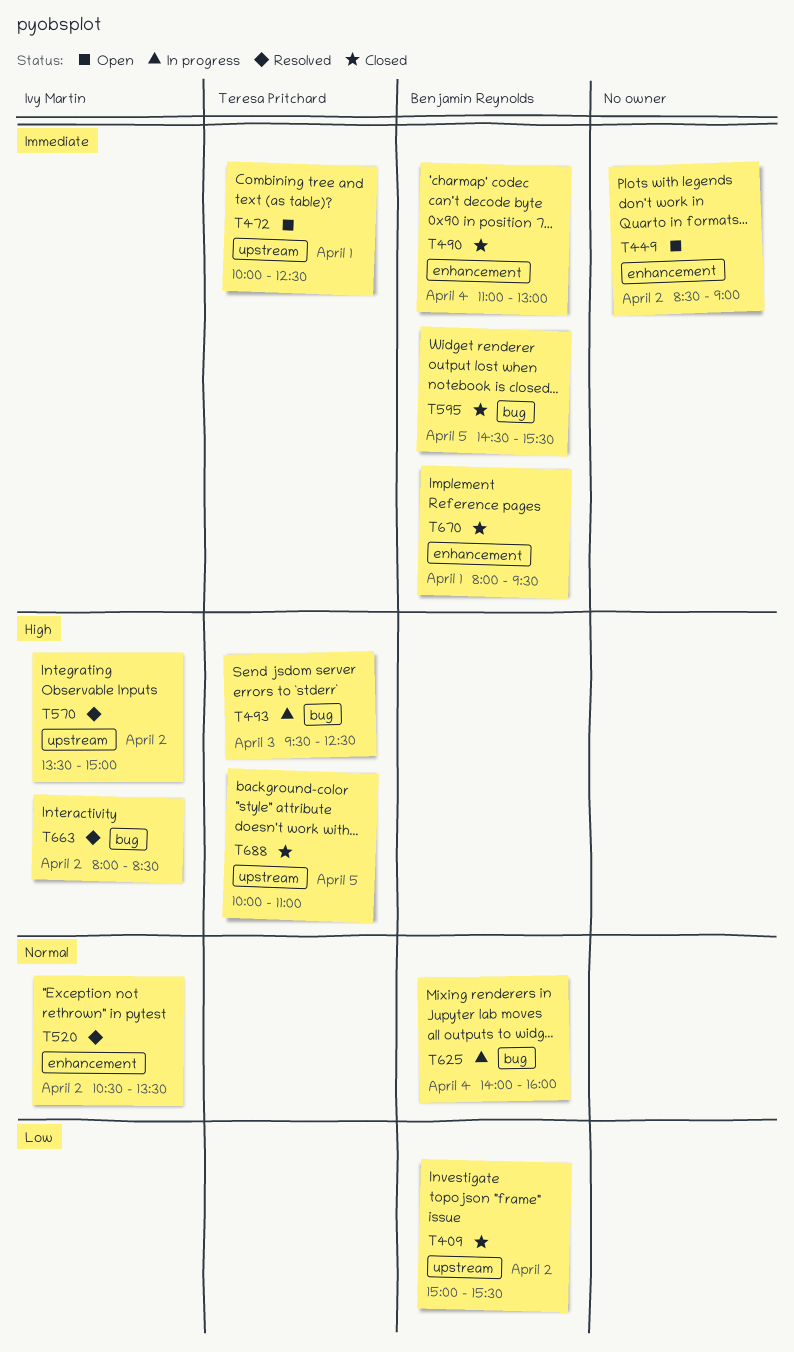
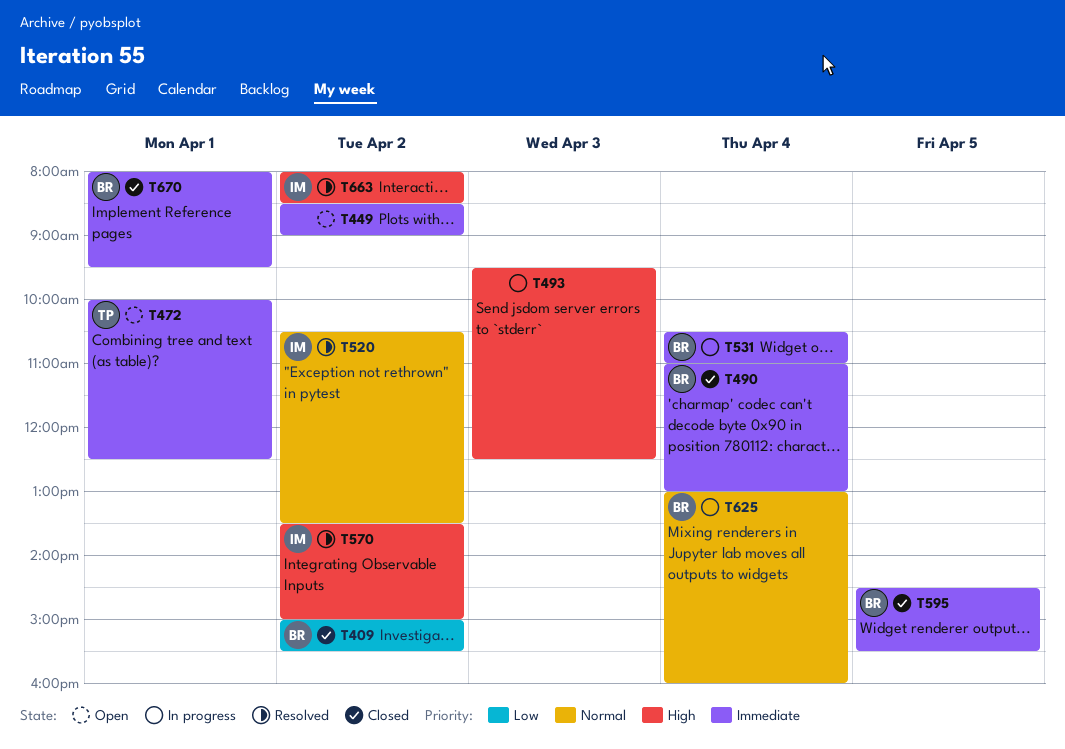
T493, owner: Teresa Pritchard -> none
T531: none -> present
T625, begins: 14:00 -> 13:00
T688: present -> none

